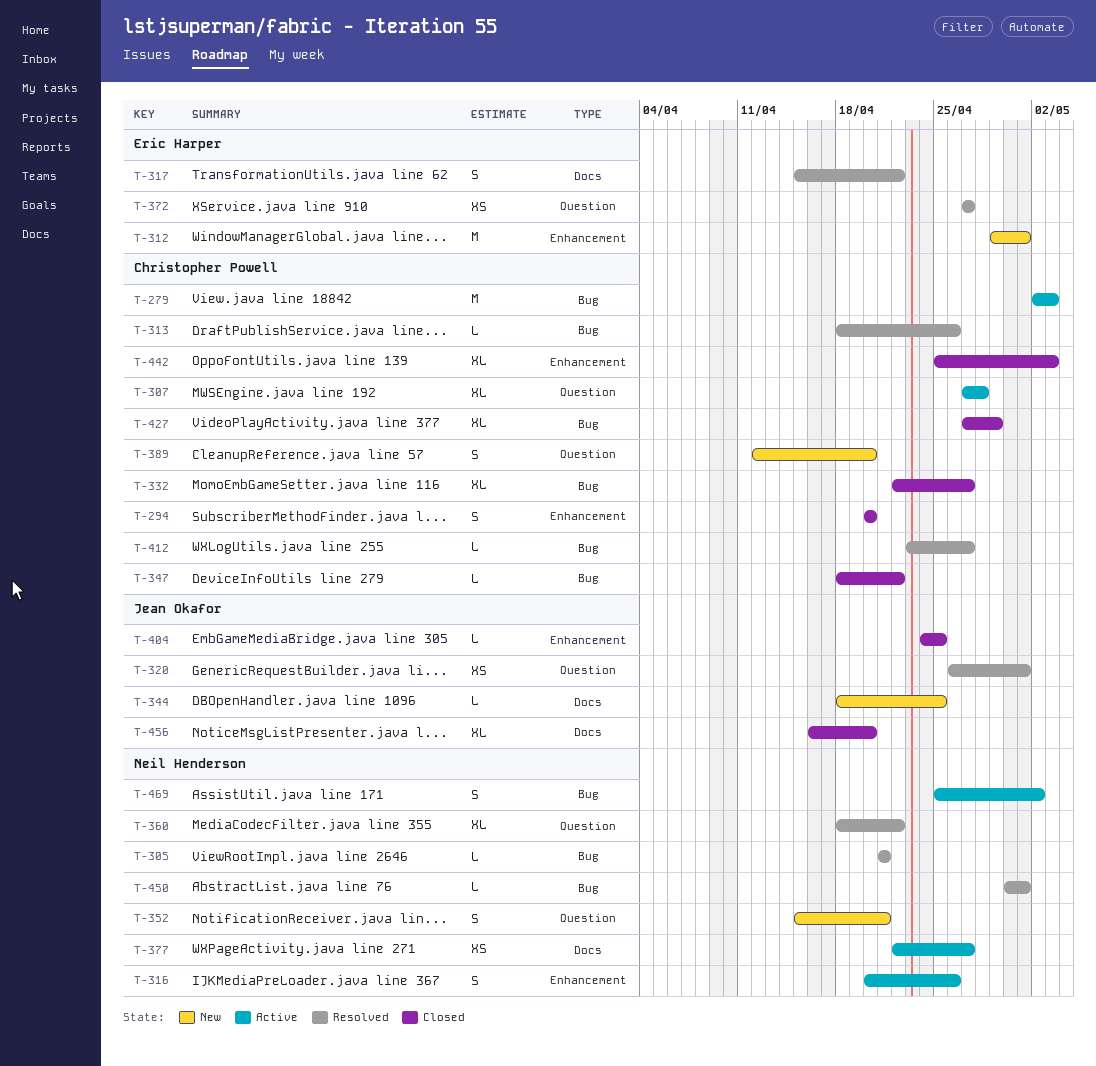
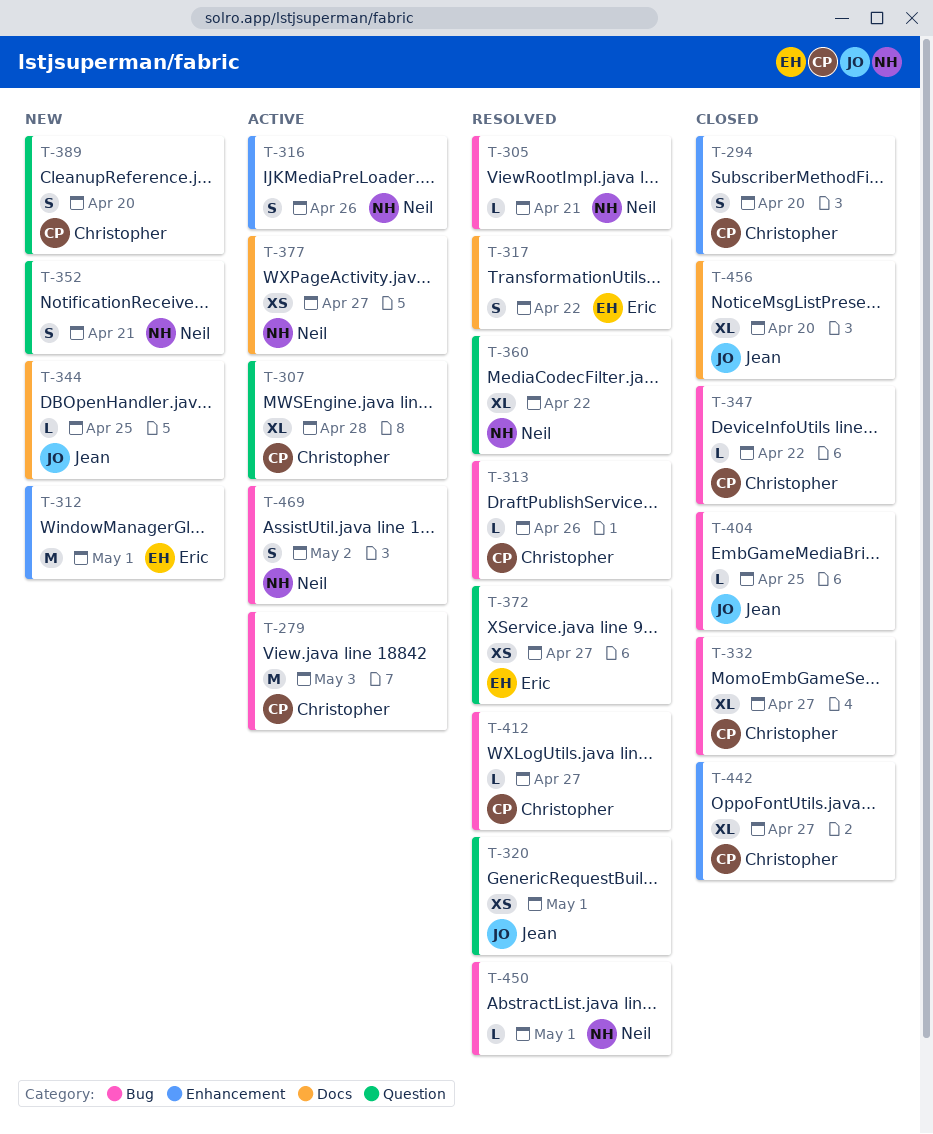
T-404, label: Enhancement -> Bug
T-427: present -> none
T-442, due: May 3 -> Apr 27

